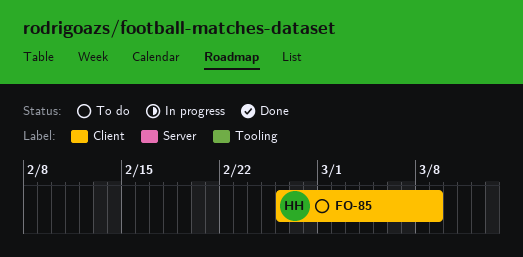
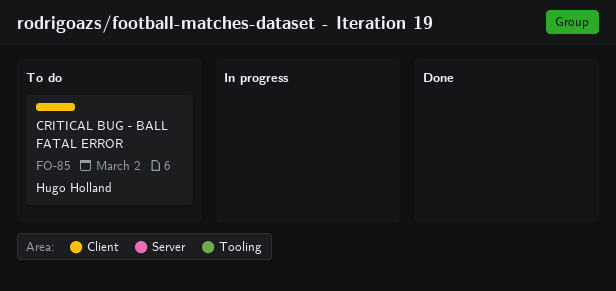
FO-85, due: Mar 9 -> Mar 2

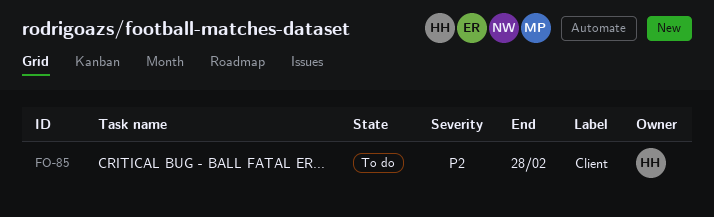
FO-85, due: Mar 2 -> Feb 28

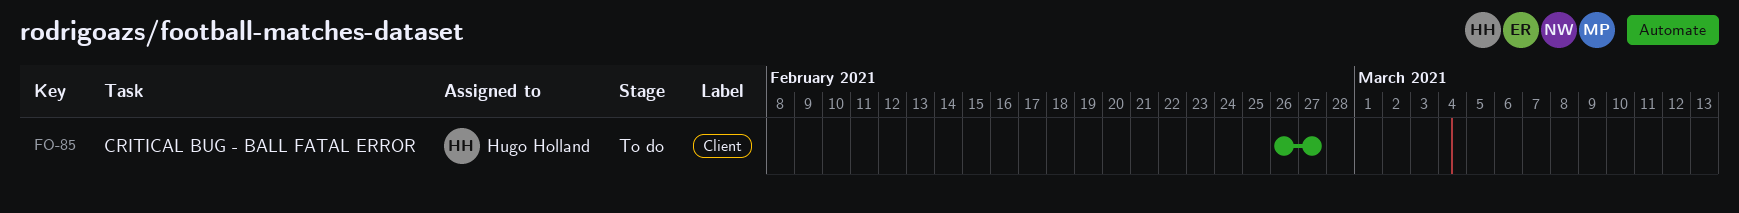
FO-85, due: Feb 28 -> Feb 27

